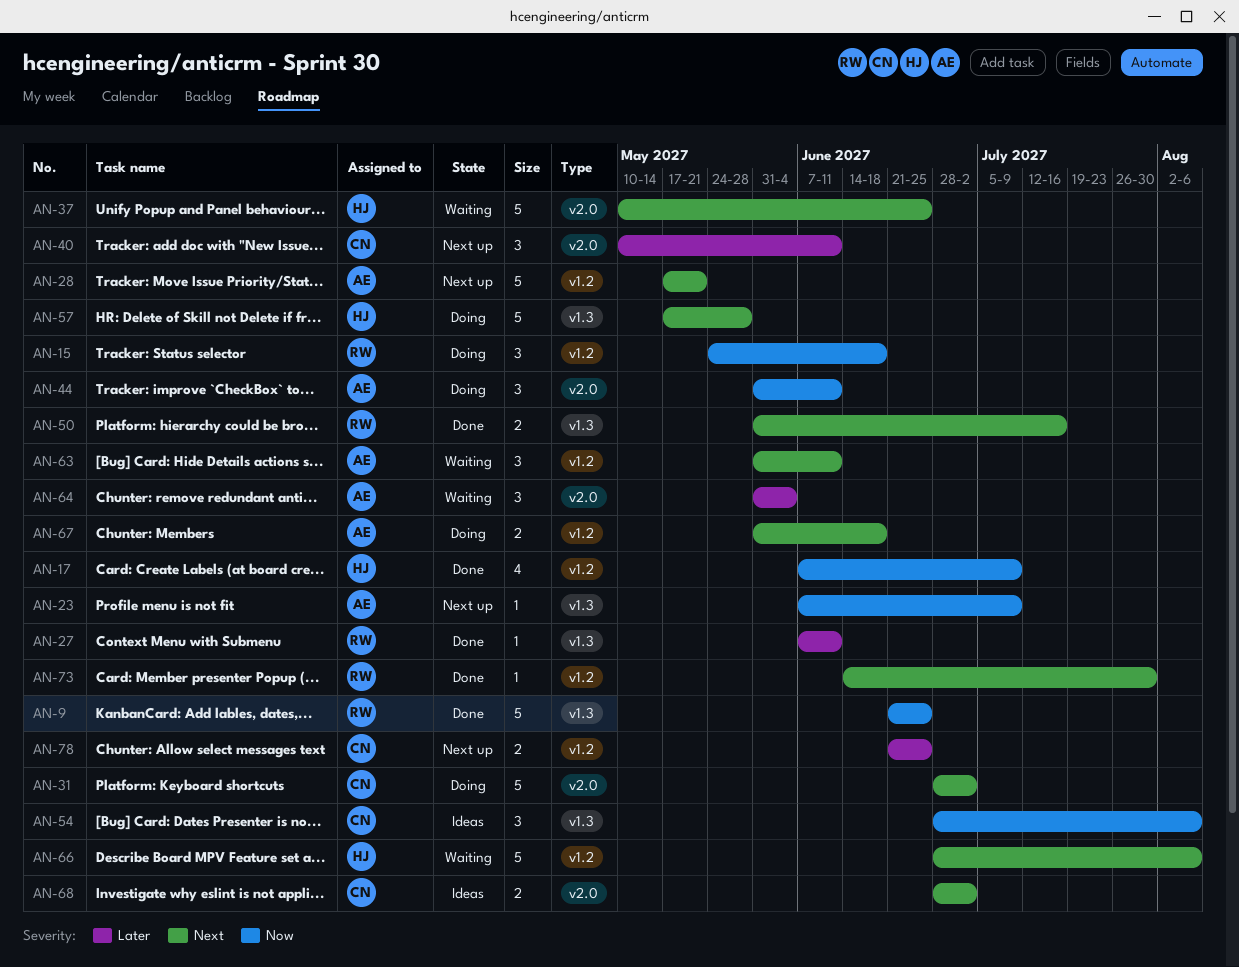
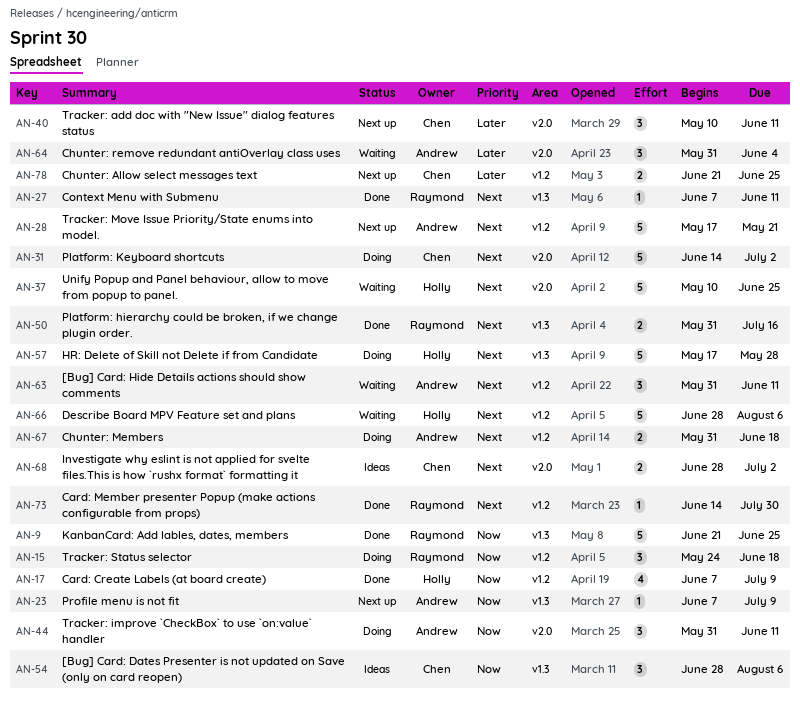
AN-27, priority: Later -> Next
AN-31, start: Jun 28 -> Jun 14

